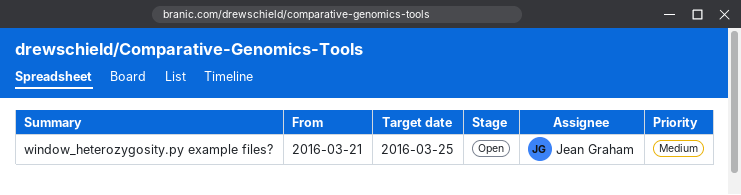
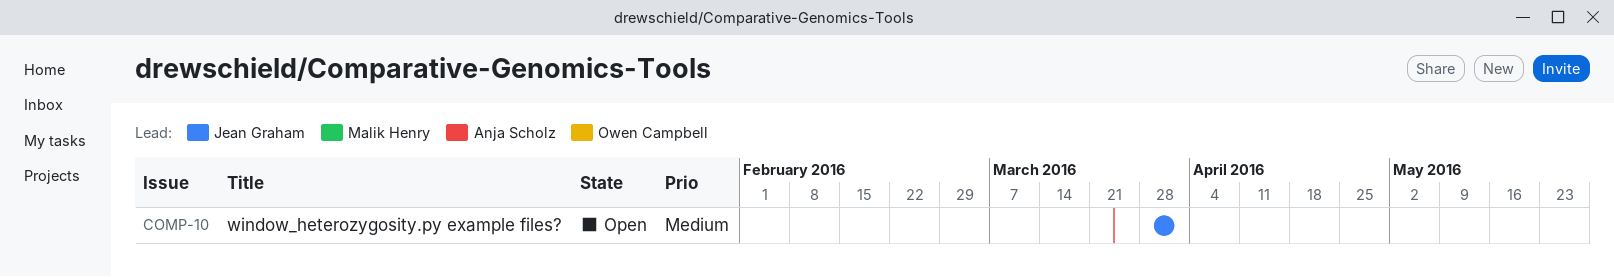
window_heterozygosity.py example files?, start: Mar 21 -> Mar 28
window_heterozygosity.py example files?, due: Mar 25 -> Apr 1

